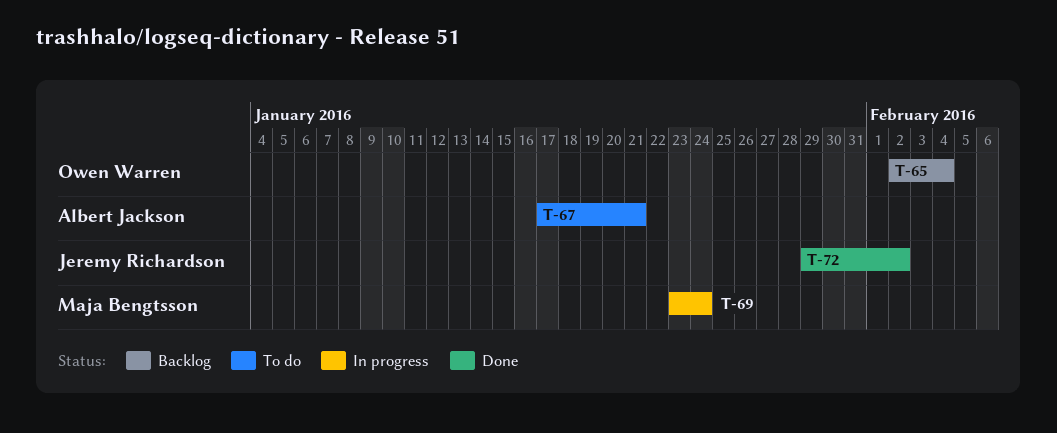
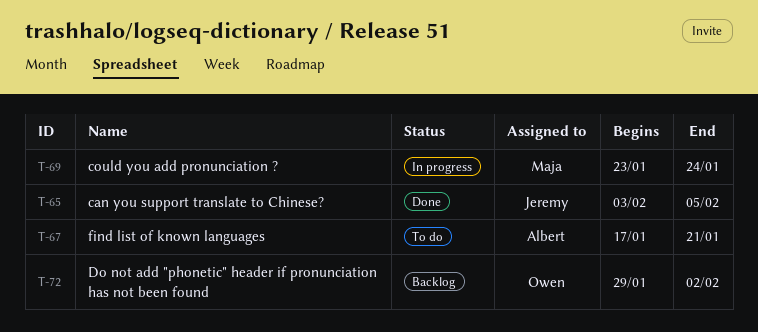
T-65, status: Backlog -> Done
T-65, owner: Owen Warren -> Jeremy Richardson
T-65, start: Feb 2 -> Feb 3
T-65, due: Feb 4 -> Feb 5
T-72, status: Done -> Backlog
T-72, owner: Jeremy Richardson -> Owen Warren

